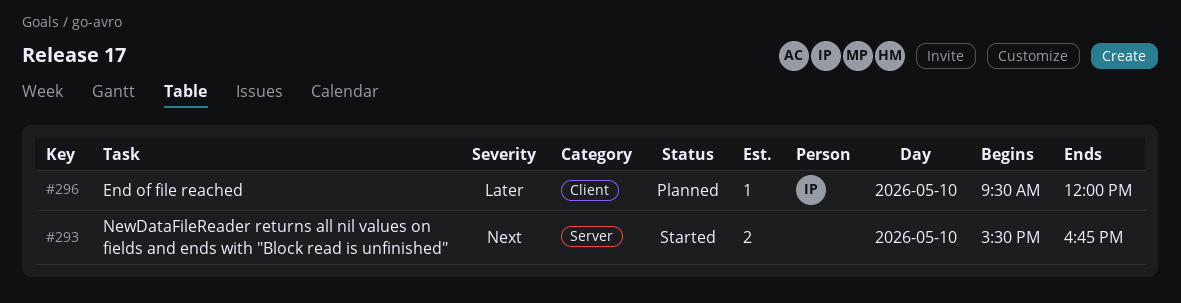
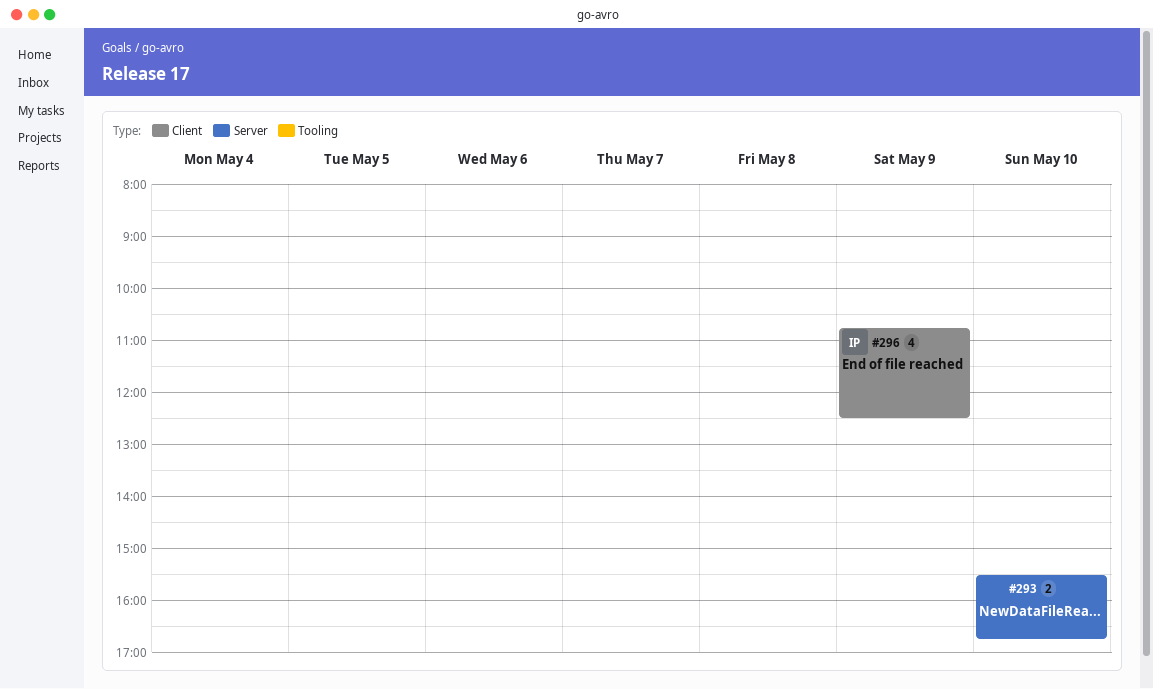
#296, estimate: 1 -> 4
#296, day: May 10 -> May 9
#296, begins: 09:30 -> 10:45
#296, ends: 12:00 -> 12:30

